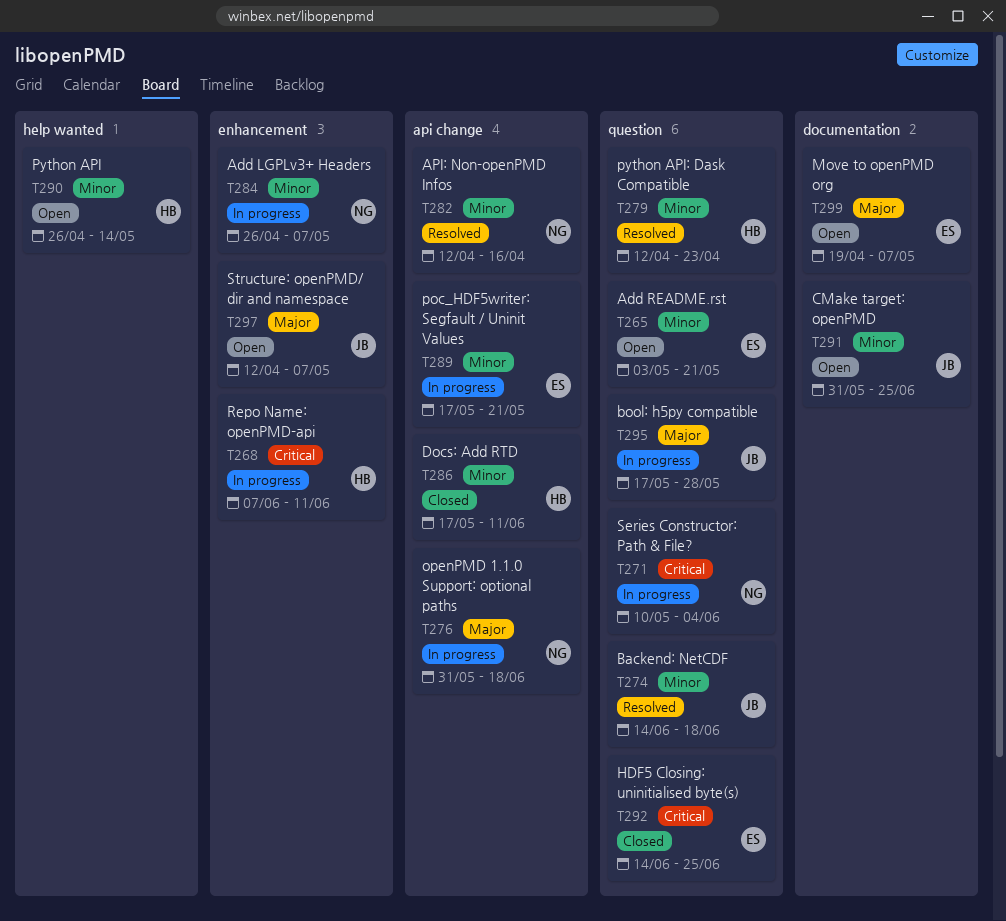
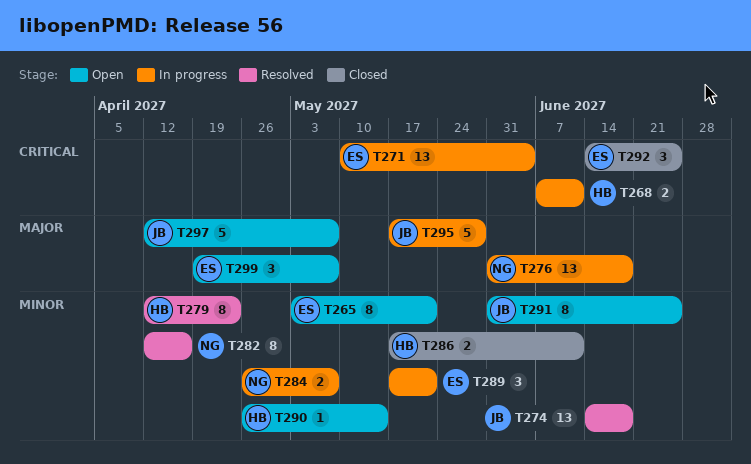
T271, owner: NG -> ES

